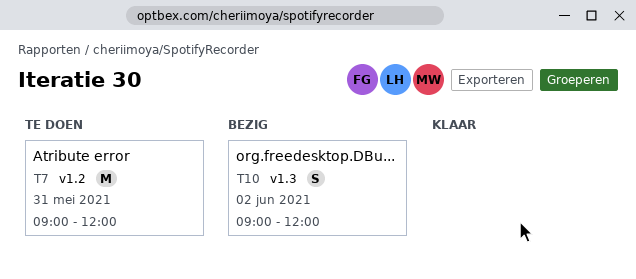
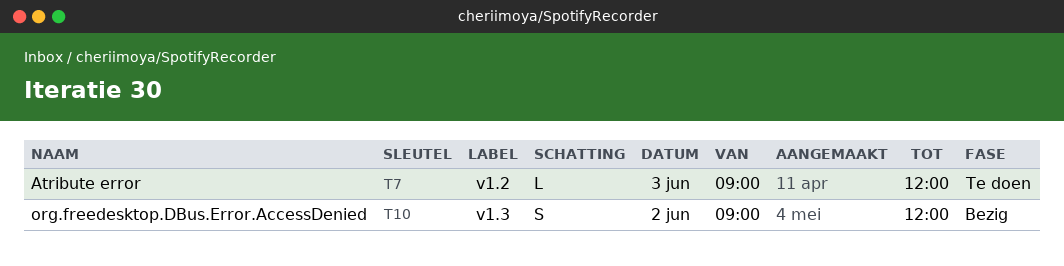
T7, estimate: M -> L
T7, day: May 31 -> Jun 3

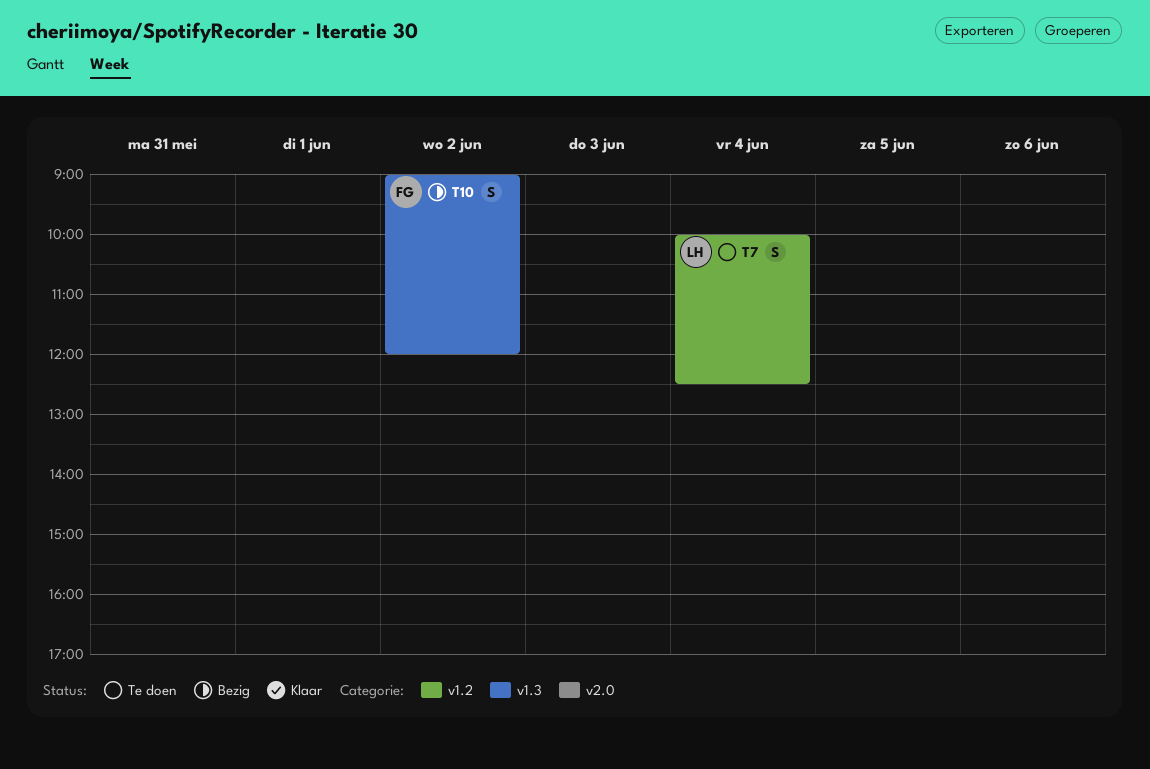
T7, estimate: L -> S
T7, day: Jun 3 -> Jun 4
T7, begins: 09:00 -> 10:00
T7, ends: 12:00 -> 12:30

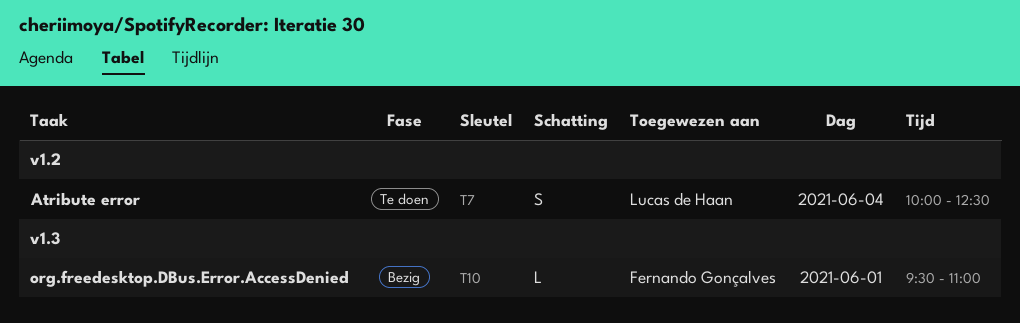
T10, estimate: S -> L
T10, day: Jun 2 -> Jun 1
T10, begins: 09:00 -> 09:30
T10, ends: 12:00 -> 11:00

